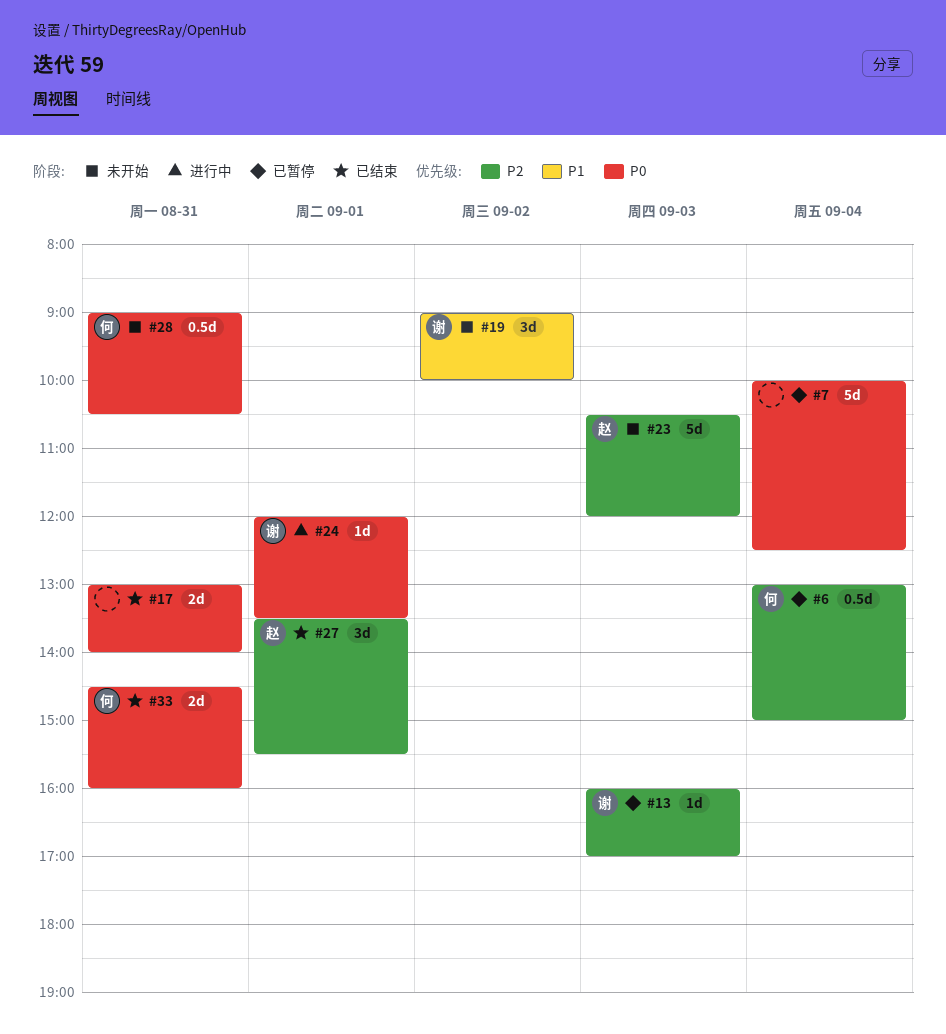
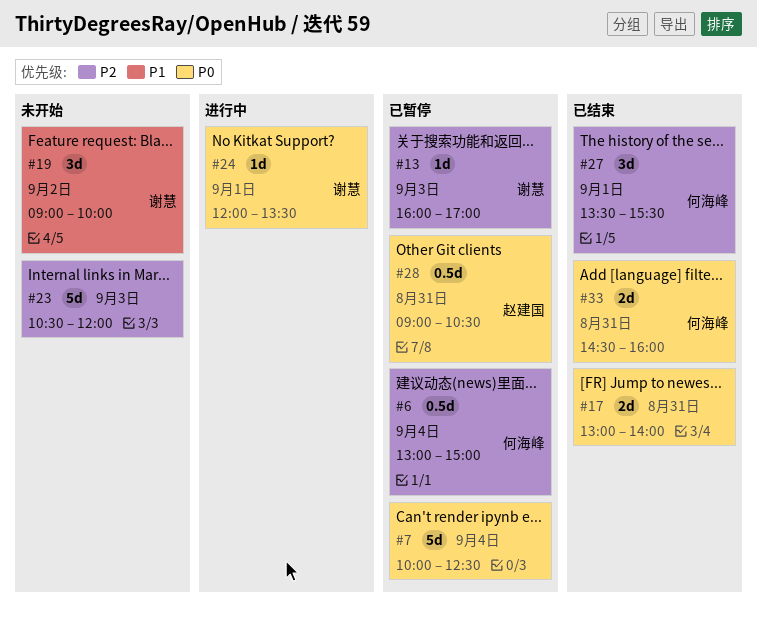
#23, owner: 赵建国 -> none
#27, owner: 赵建国 -> 何海峰
#28, status: 未开始 -> 已暂停
#28, owner: 何海峰 -> 赵建国

